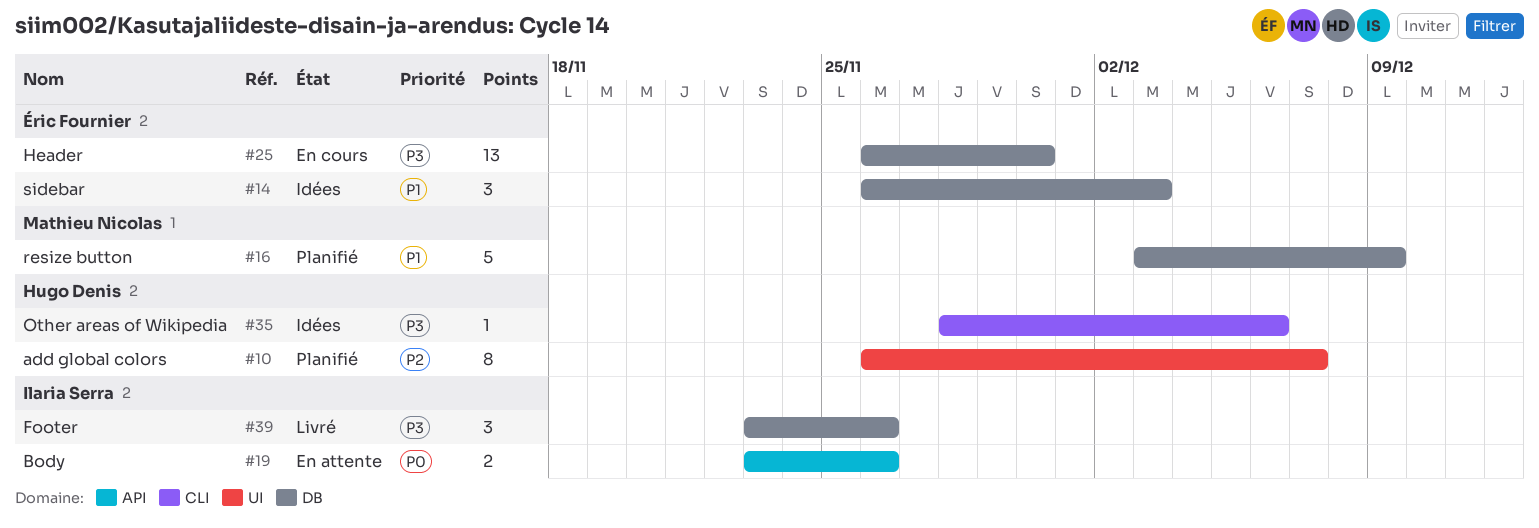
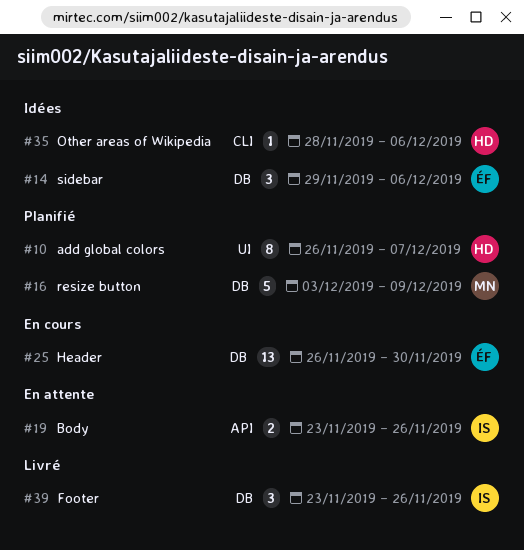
#14, start: Nov 26 -> Nov 29
#14, due: Dec 3 -> Dec 6

